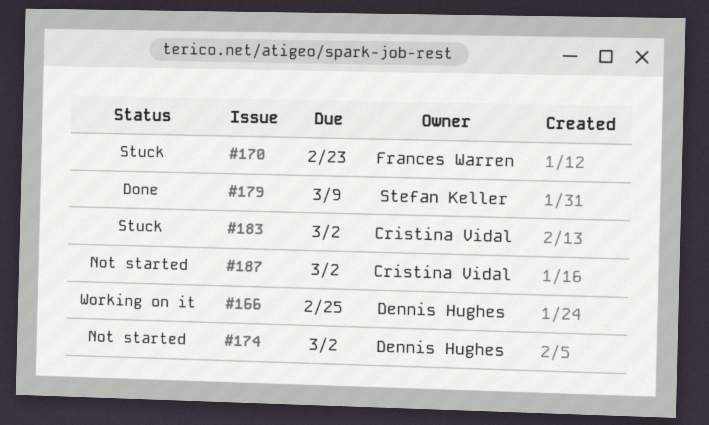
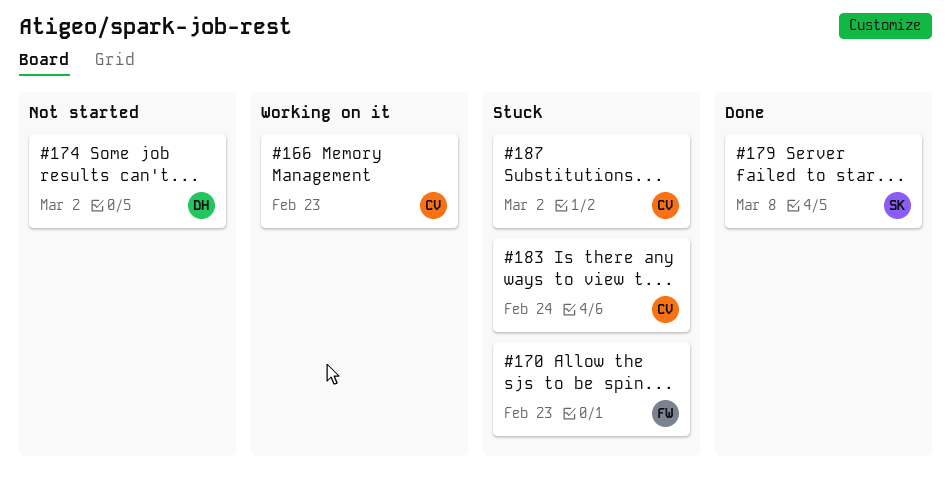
#166, owner: Dennis Hughes -> Cristina Vidal
#166, due: Feb 25 -> Feb 23
#179, due: Mar 9 -> Mar 8
#183, due: Mar 2 -> Feb 24
#187, status: Not started -> Stuck

